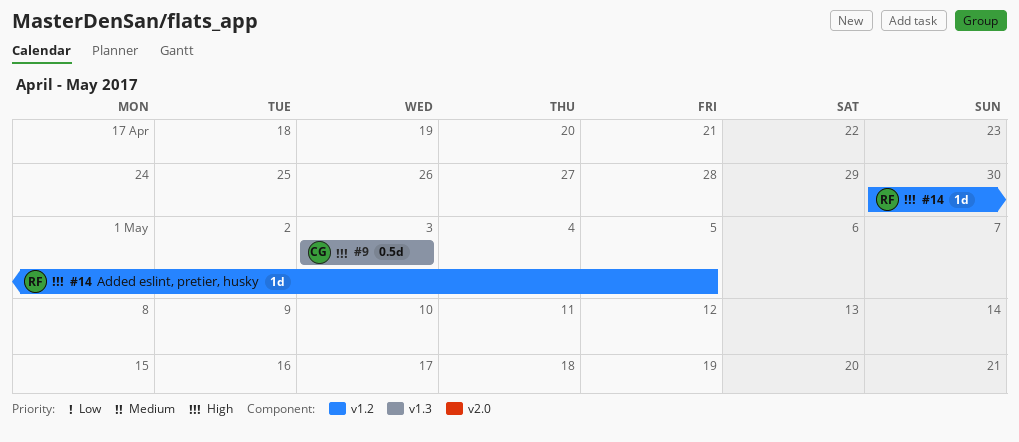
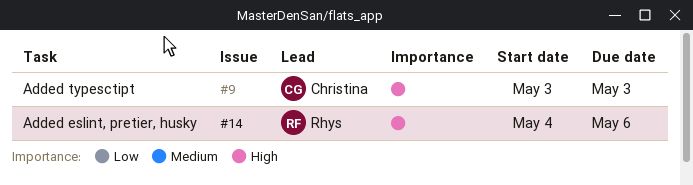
#14, start: Apr 30 -> May 4
#14, due: May 5 -> May 6

